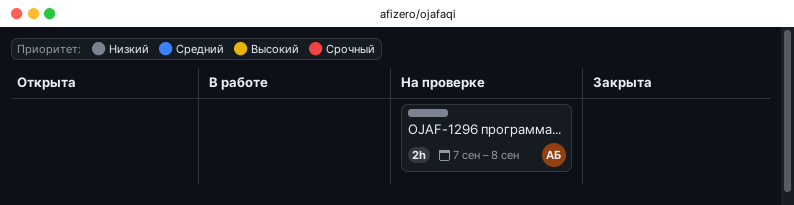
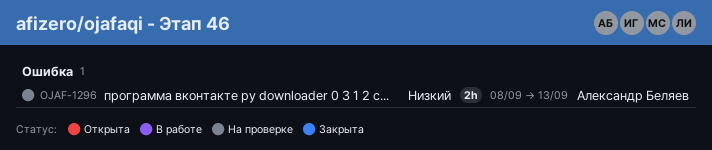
OJAF-1296, start: Sep 7 -> Sep 8
OJAF-1296, due: Sep 8 -> Sep 13

